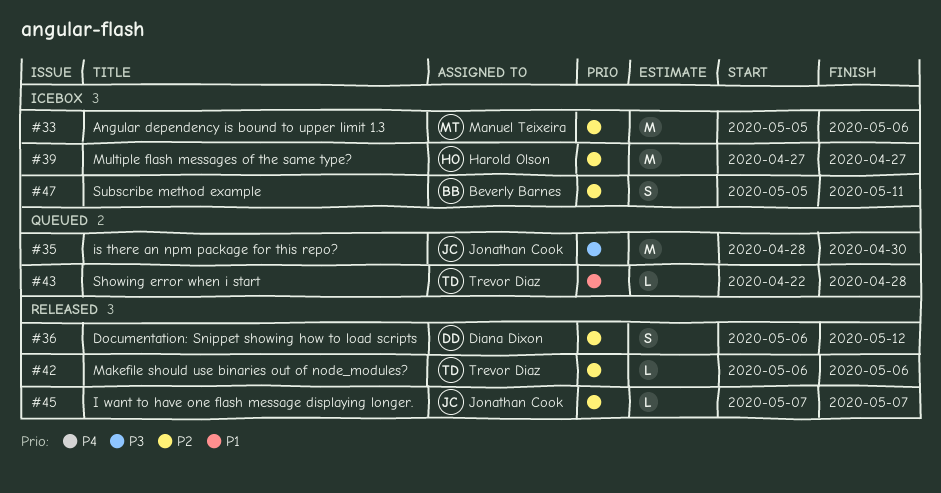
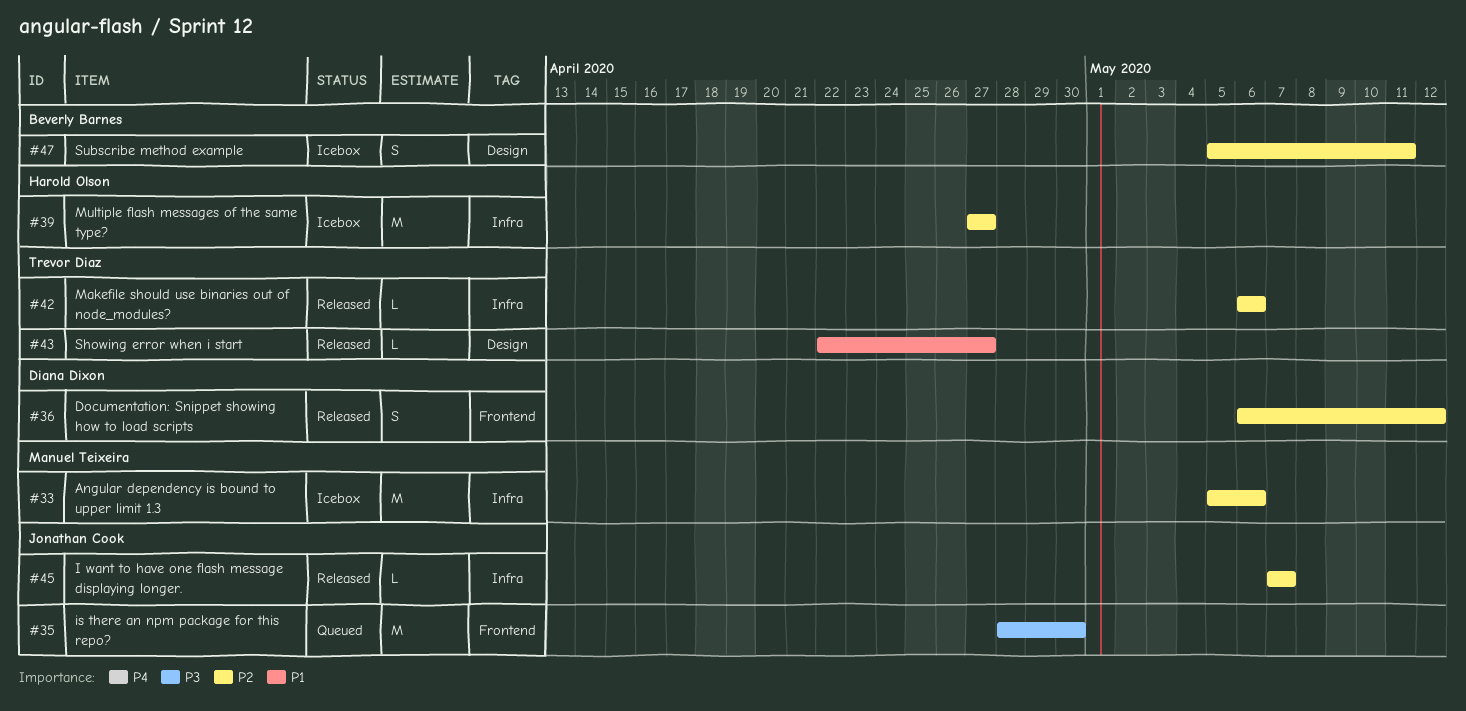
#43, status: Queued -> Released
#43, due: Apr 28 -> Apr 27

